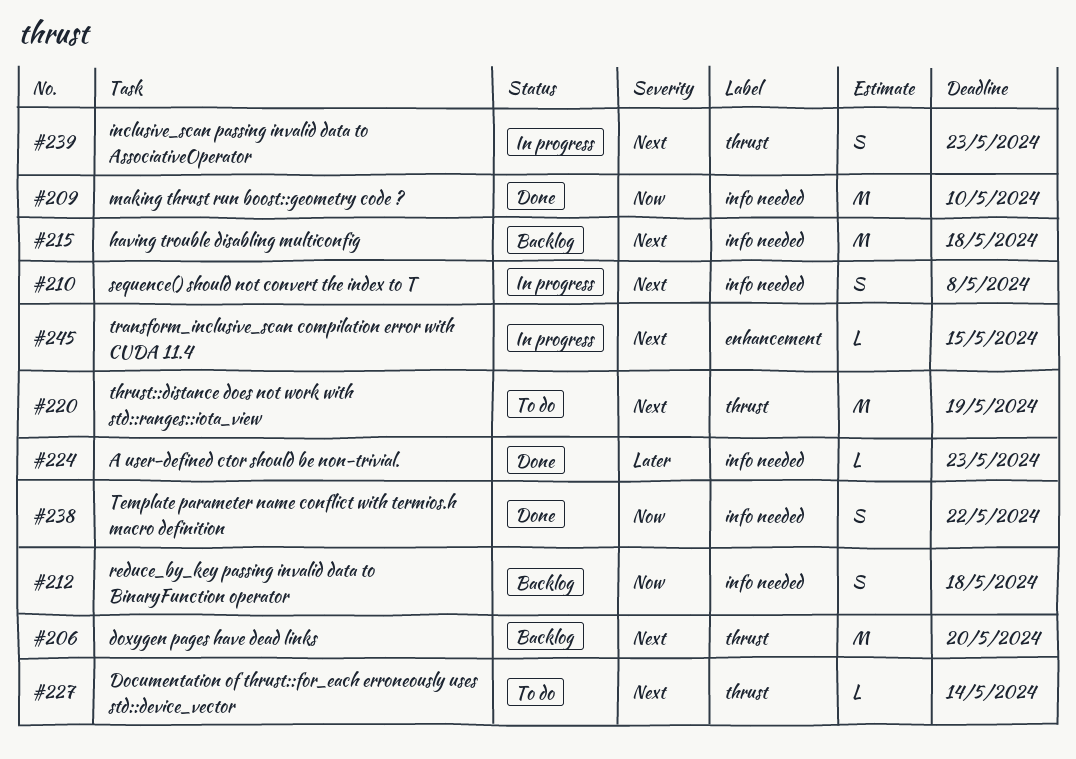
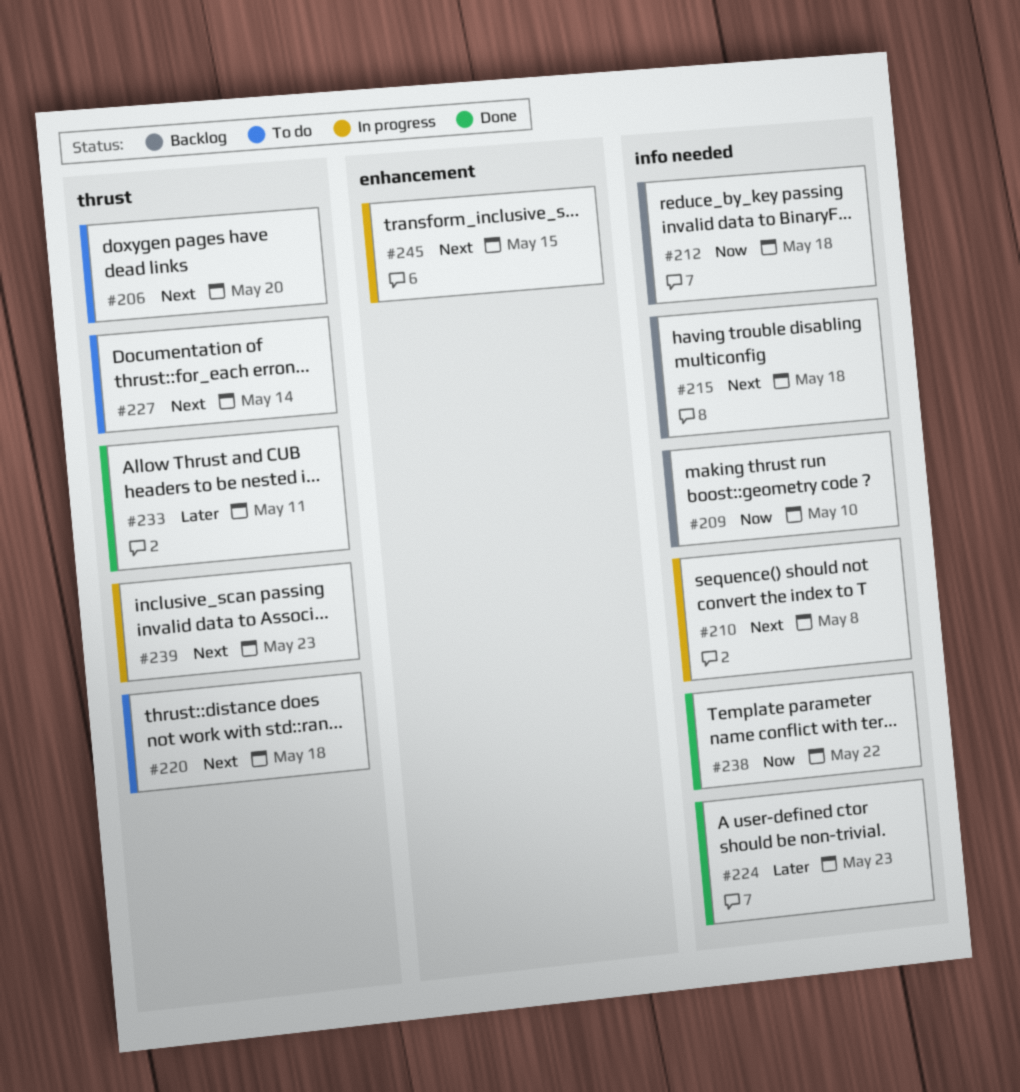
#206, status: Backlog -> To do
#209, status: Done -> Backlog
#220, due: May 19 -> May 18
#233: none -> present

